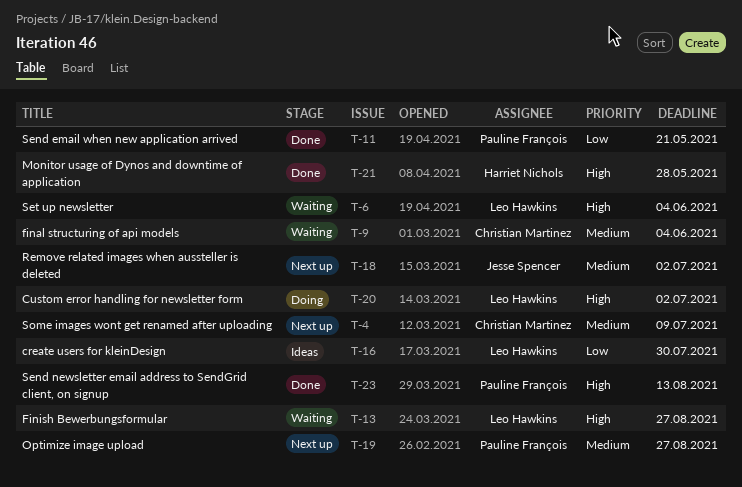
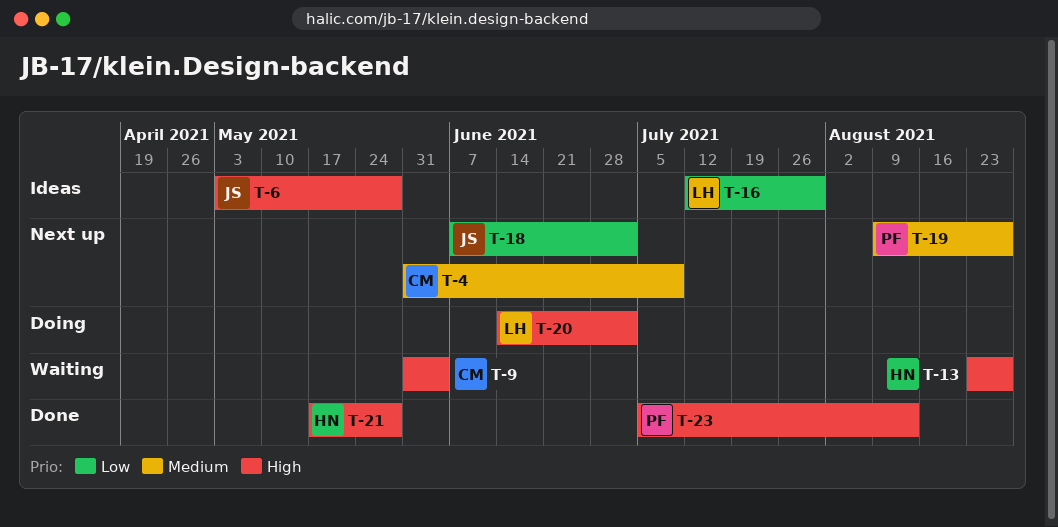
T-6, status: Waiting -> Ideas
T-6, owner: Leo Hawkins -> Jesse Spencer
T-6, due: Jun 4 -> May 28
T-9, priority: Medium -> High
T-11: present -> none
T-13, owner: Leo Hawkins -> Harriet Nichols
T-18, priority: Medium -> Low

